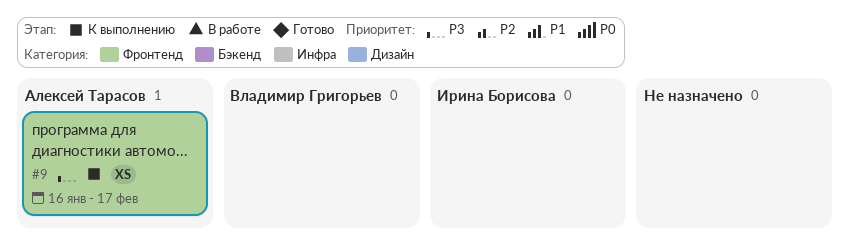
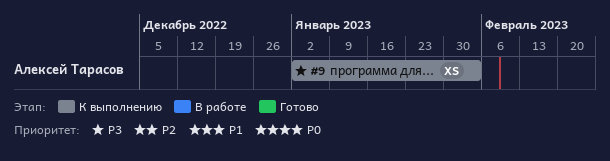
#9, start: Jan 16 -> Jan 2
#9, due: Feb 17 -> Feb 3

